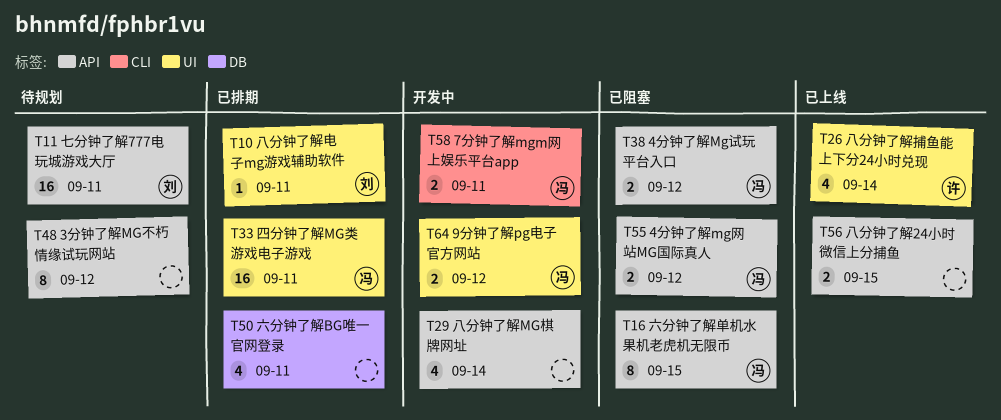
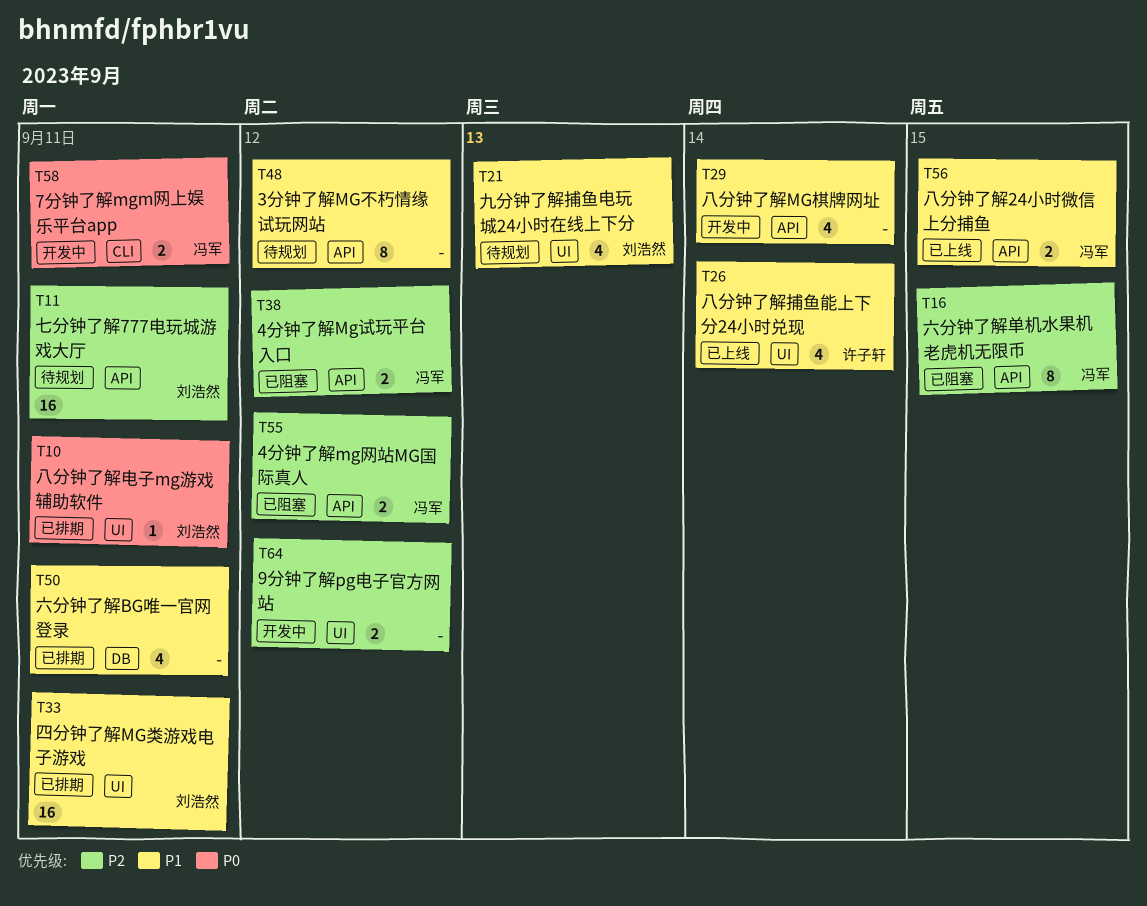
T21: none -> present
T33, owner: 冯军 -> 刘浩然
T56, owner: none -> 冯军
T64, owner: 冯军 -> none

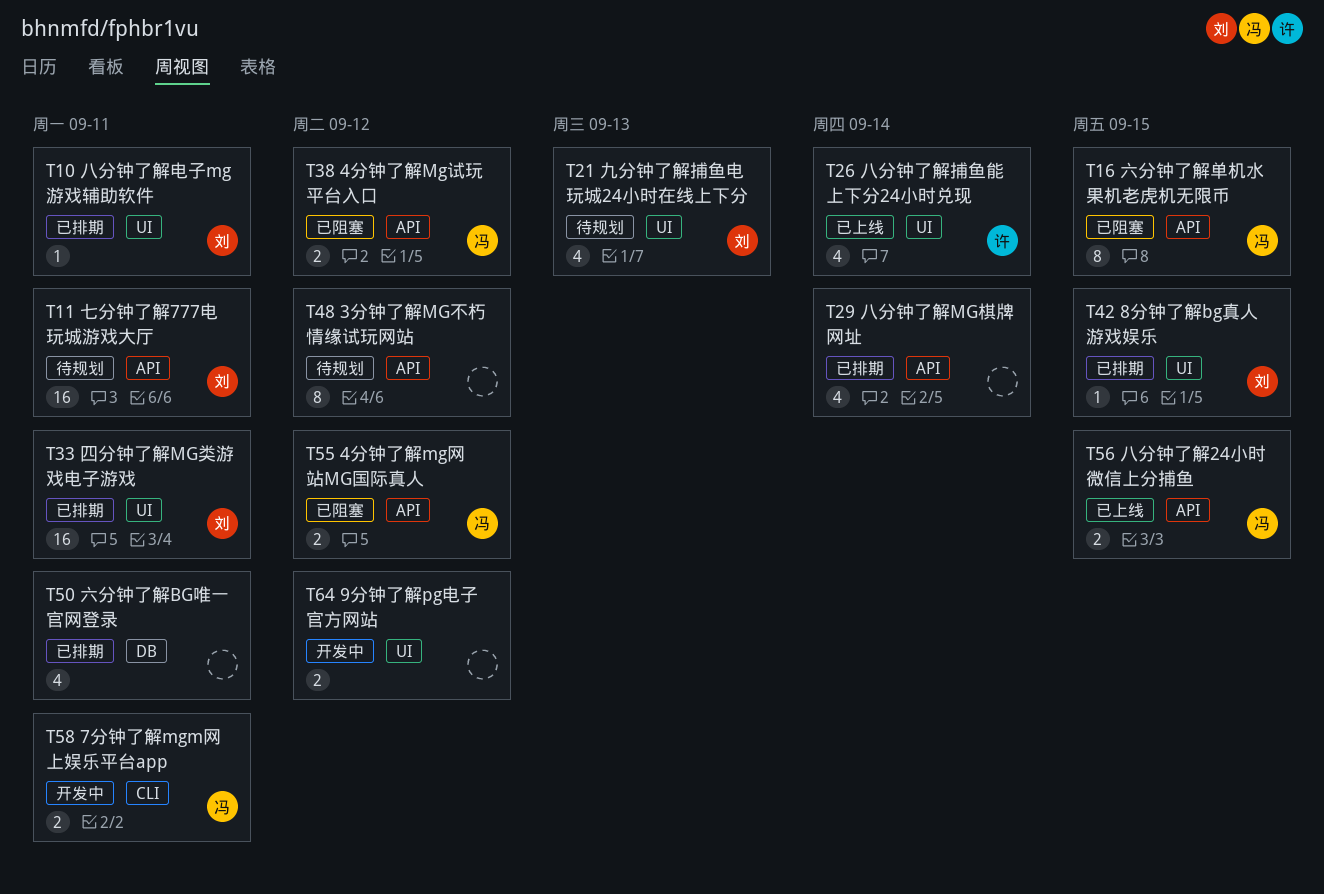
T29, status: 开发中 -> 已排期
T42: none -> present

